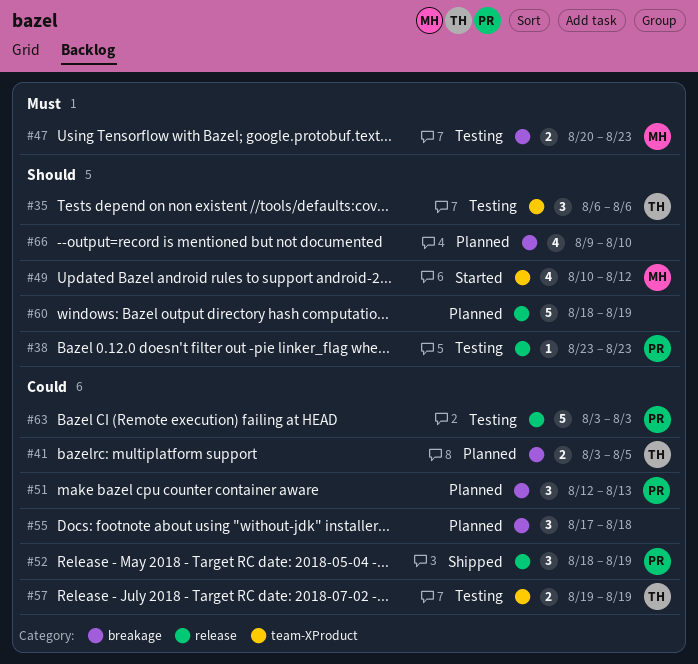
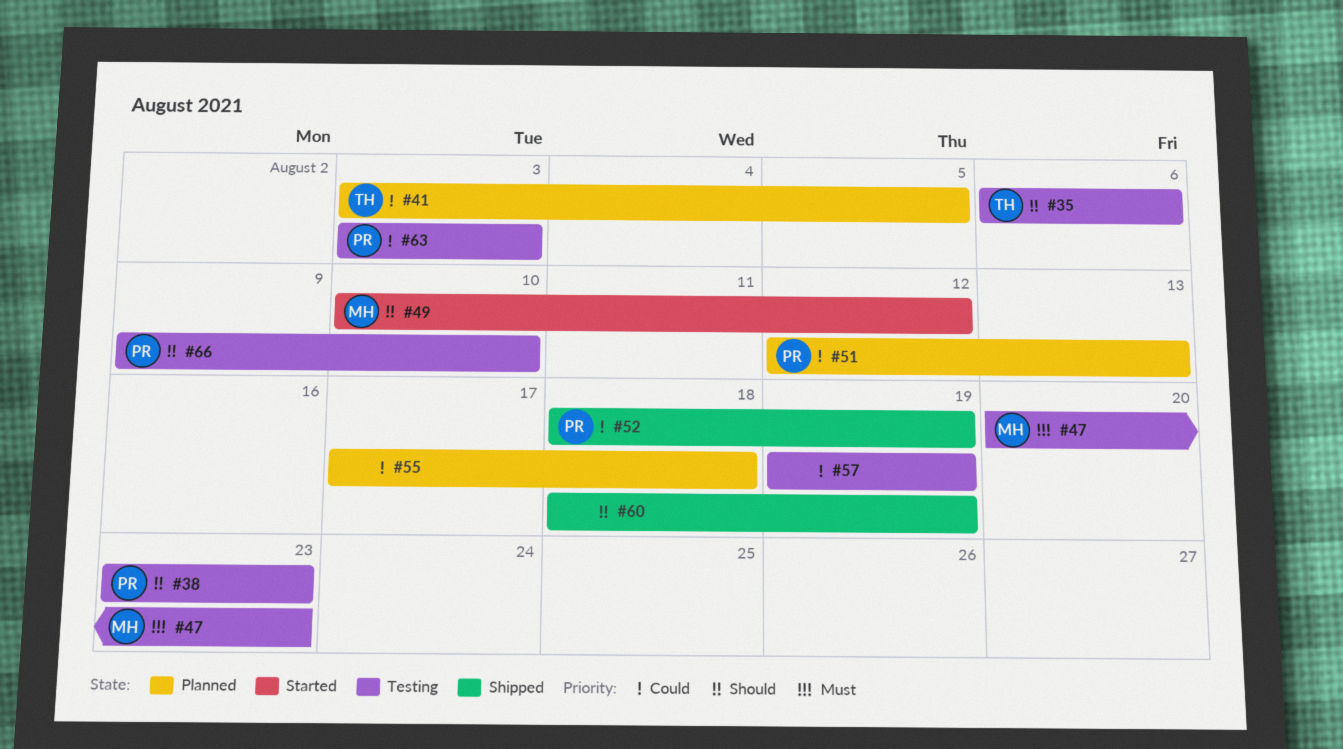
#57, owner: TH -> none
#60, status: Planned -> Shipped
#66, status: Planned -> Testing
#66, owner: none -> PR

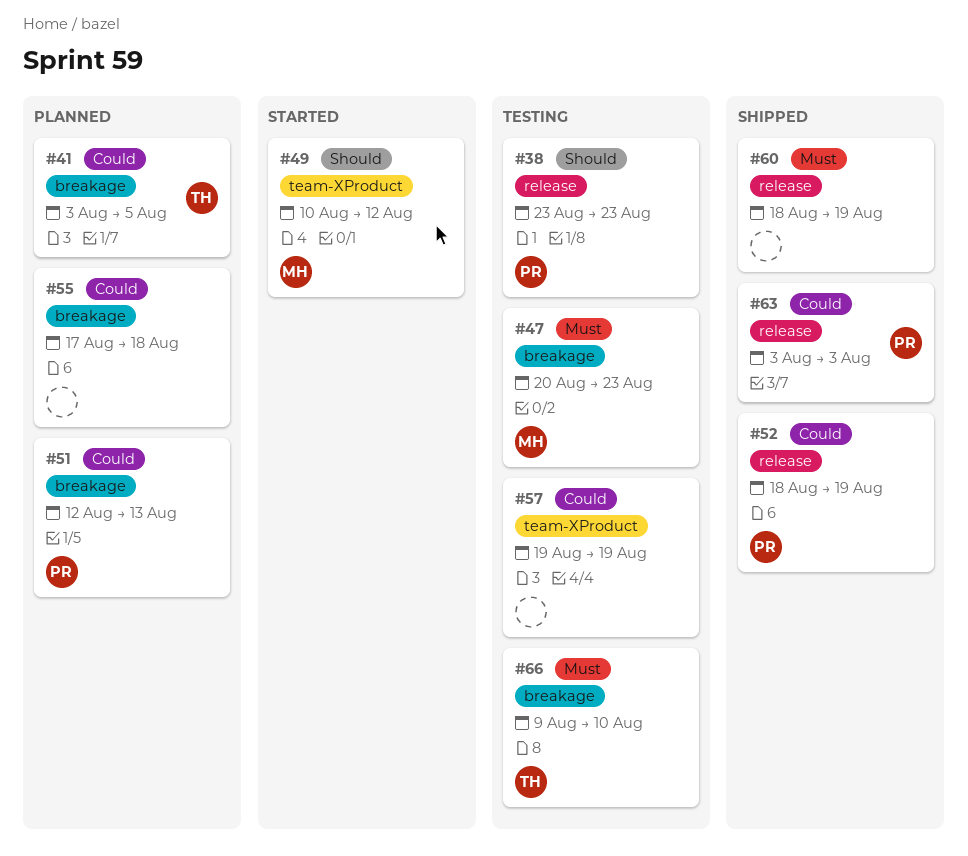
#35: present -> none
#60, priority: Should -> Must
#63, status: Testing -> Shipped
#66, owner: PR -> TH
#66, priority: Should -> Must

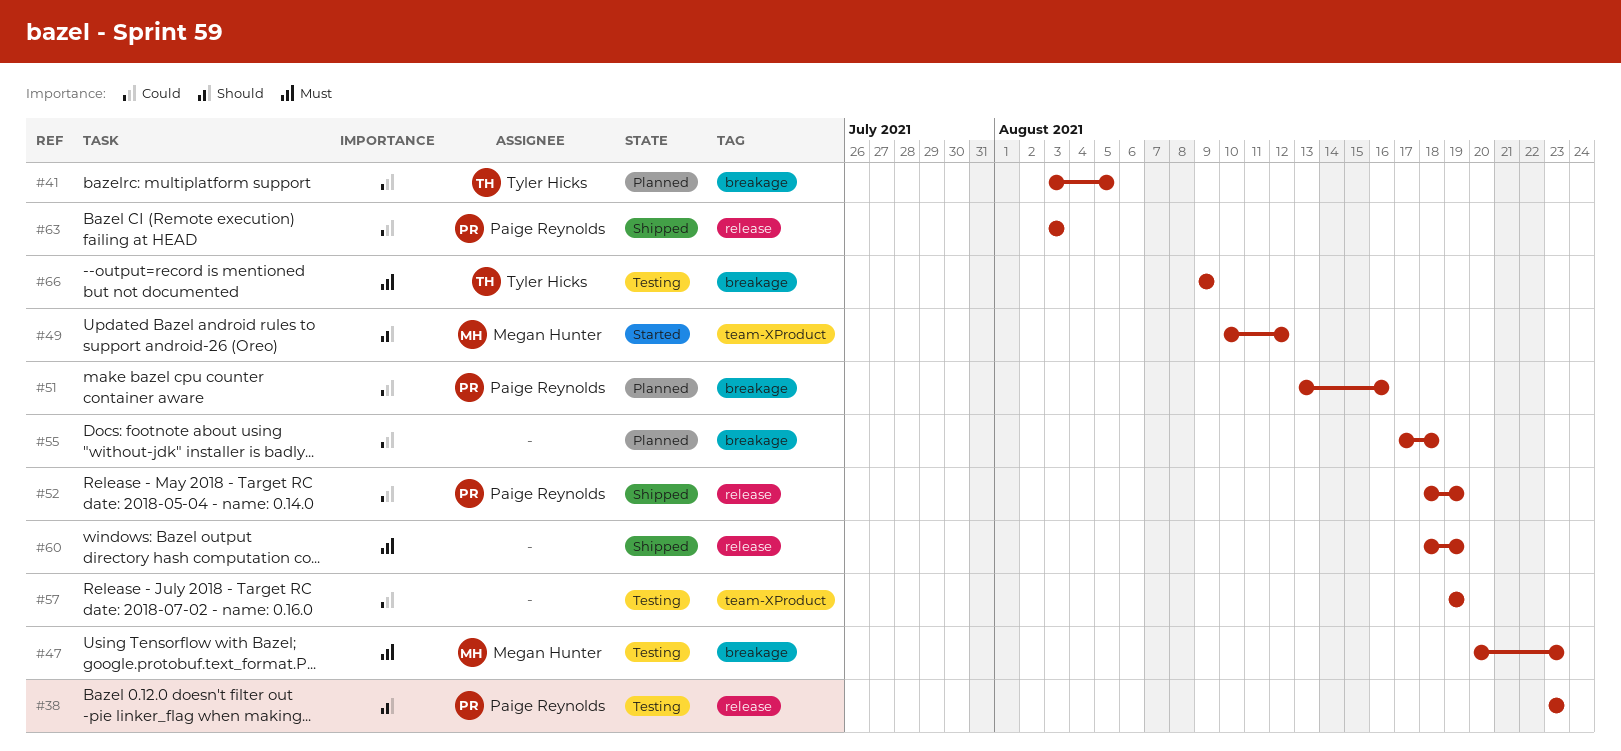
#51, start: Aug 12 -> Aug 13
#51, due: Aug 13 -> Aug 16
#66, due: Aug 10 -> Aug 9

